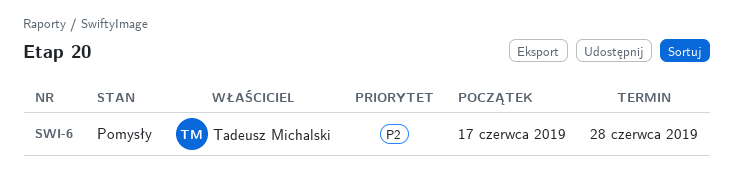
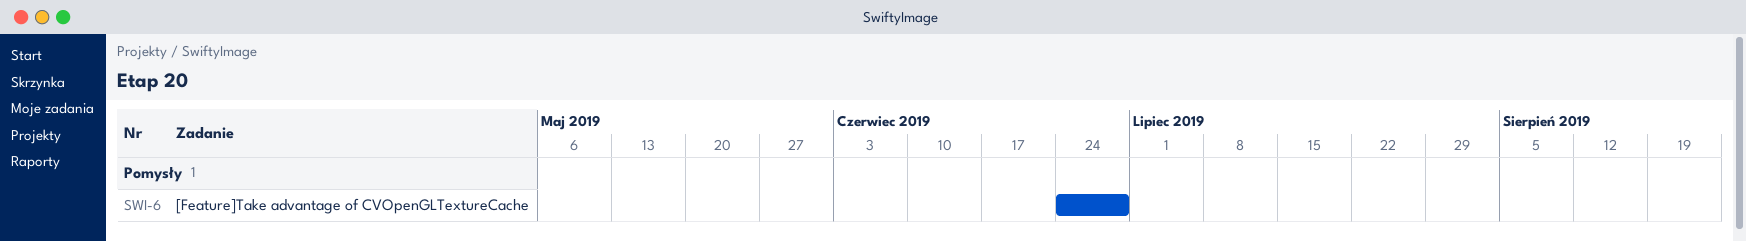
SWI-6, start: Jun 17 -> Jun 24

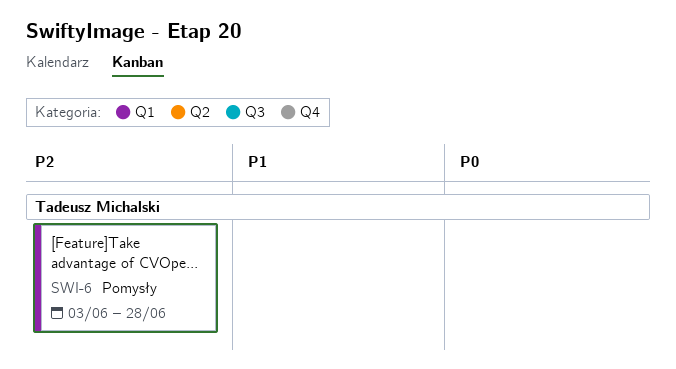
SWI-6, start: Jun 24 -> Jun 3

